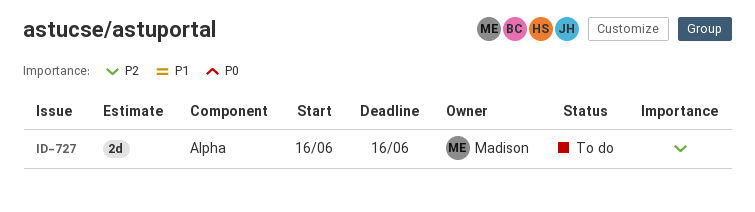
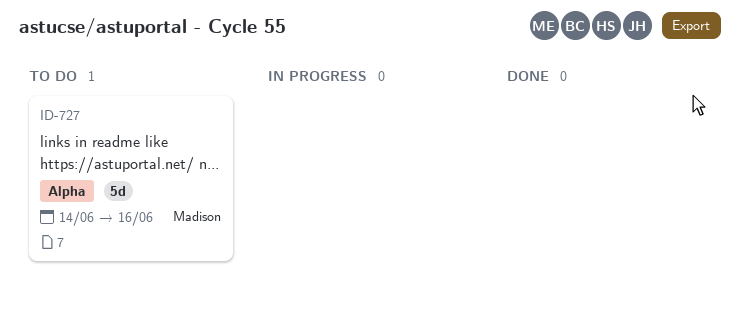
ID-727, estimate: 2d -> 5d
ID-727, start: Jun 16 -> Jun 14

